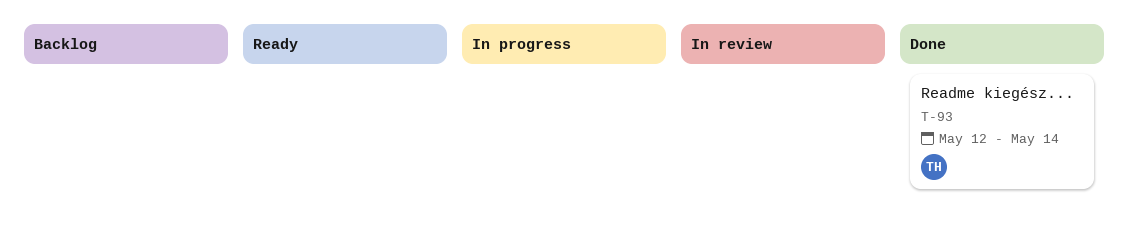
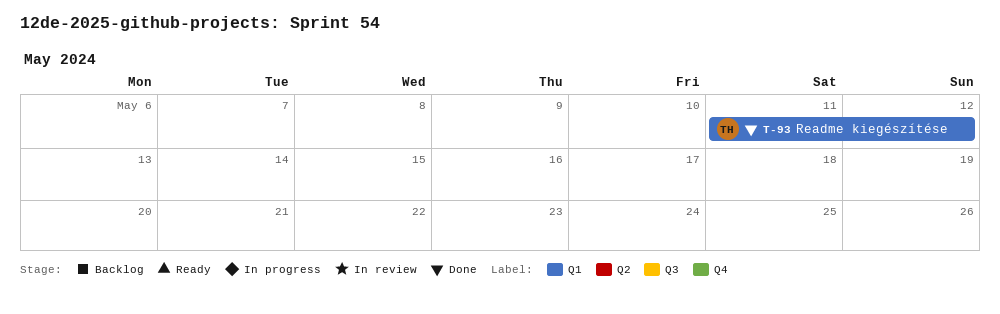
T-93, start: May 12 -> May 11
T-93, due: May 14 -> May 12

